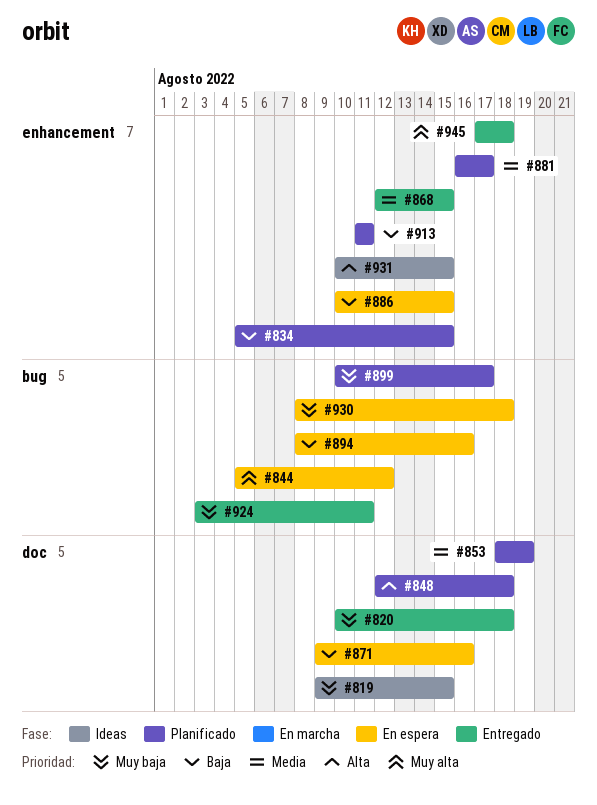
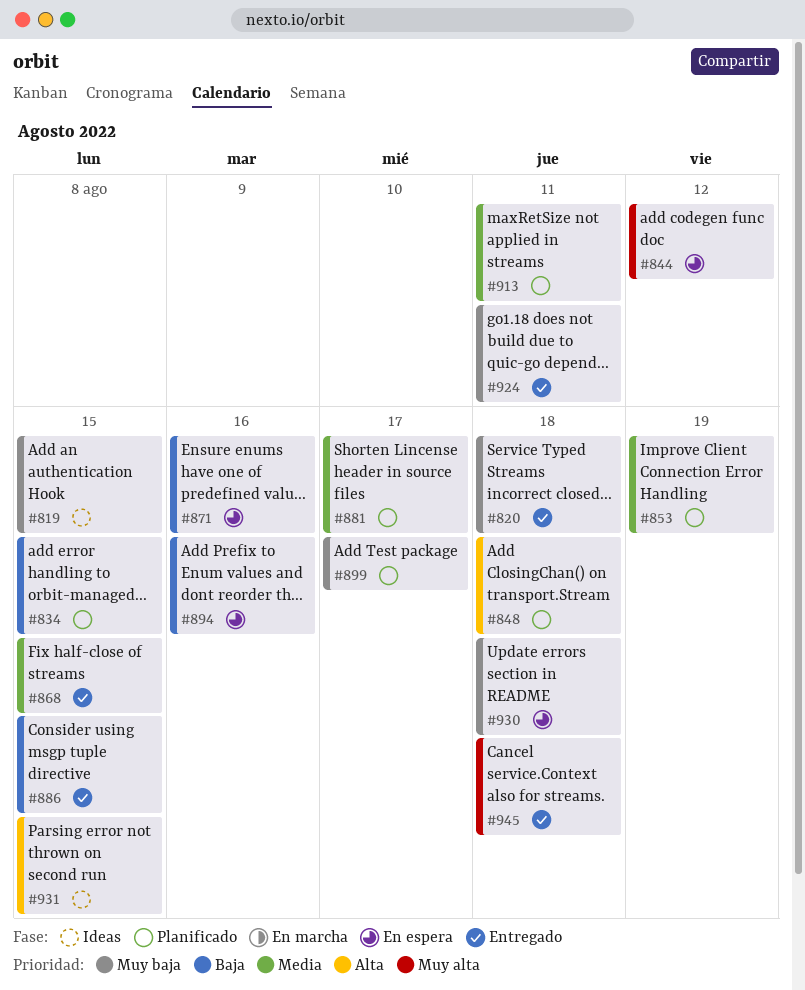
#886, status: En espera -> Entregado
#913, priority: Baja -> Media

